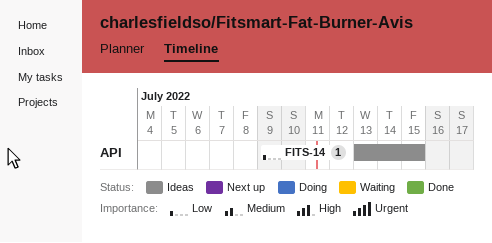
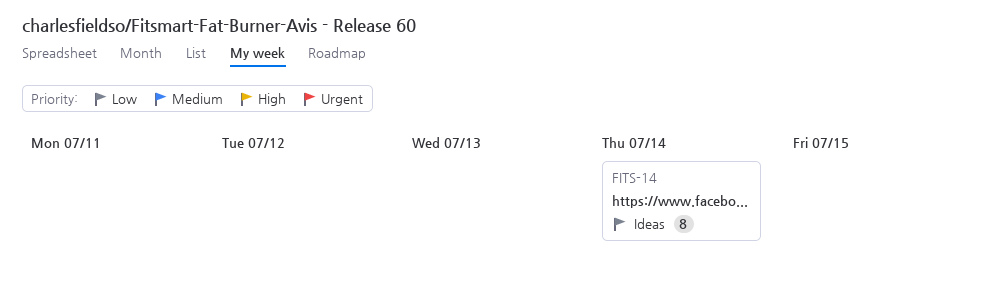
FITS-14, estimate: 1 -> 8
FITS-14, due: Jul 15 -> Jul 14

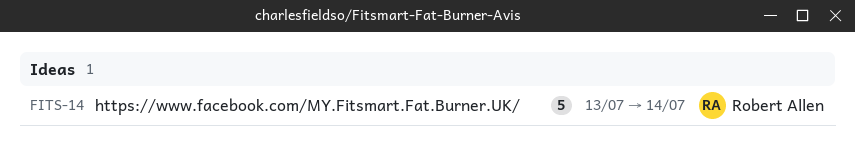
FITS-14, estimate: 8 -> 5

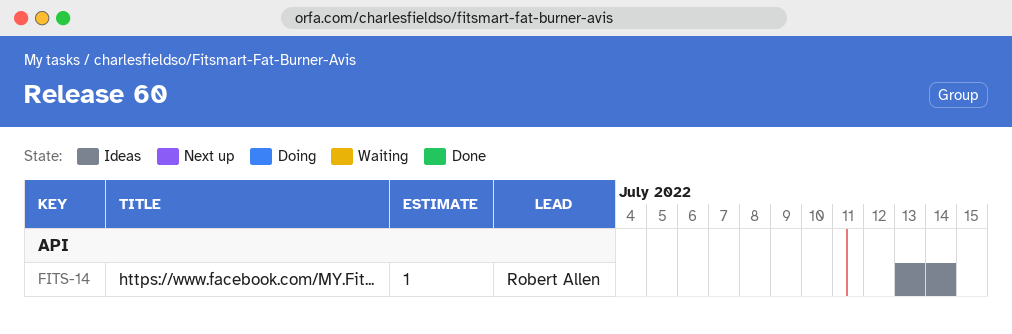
FITS-14, estimate: 5 -> 1

